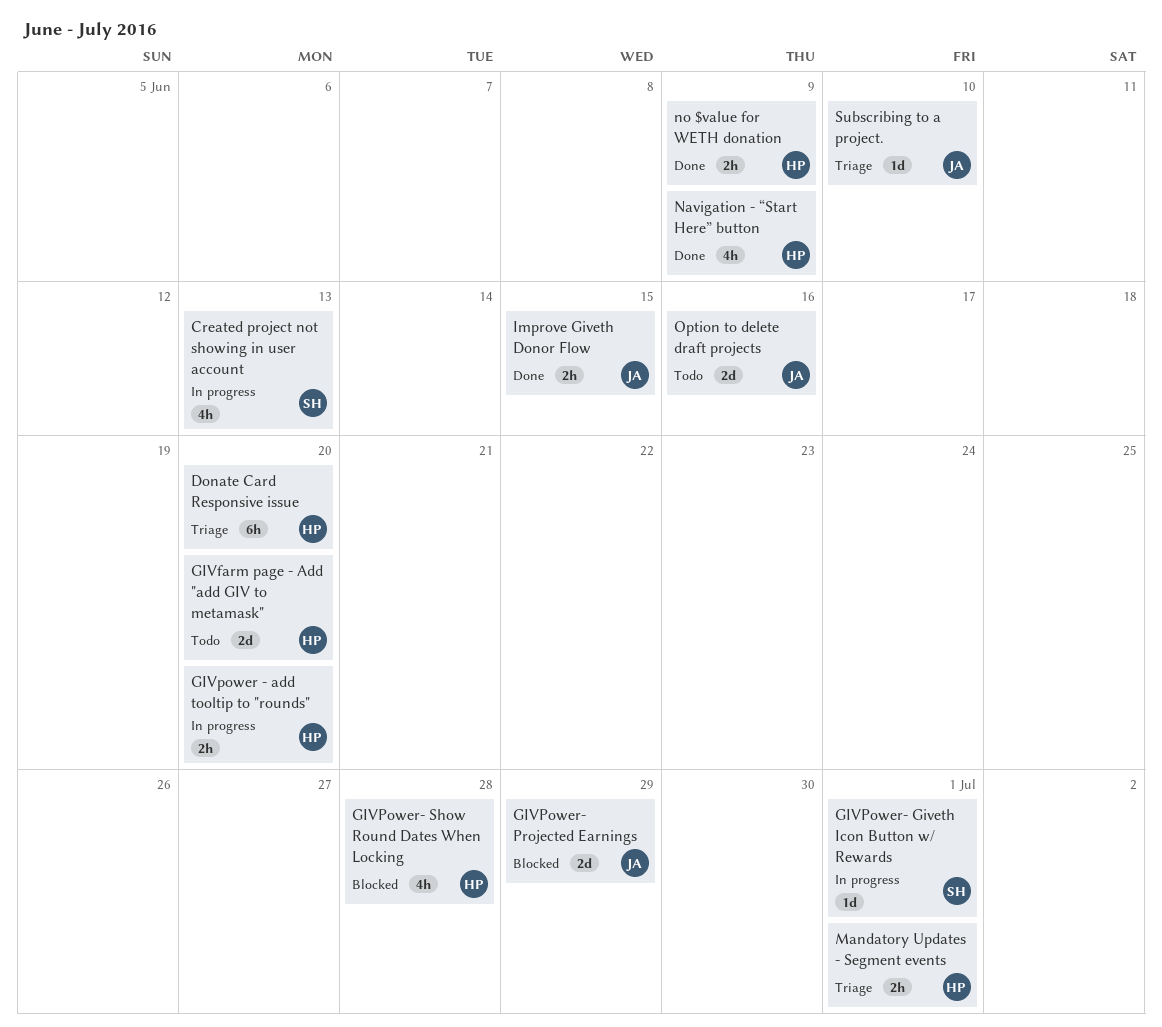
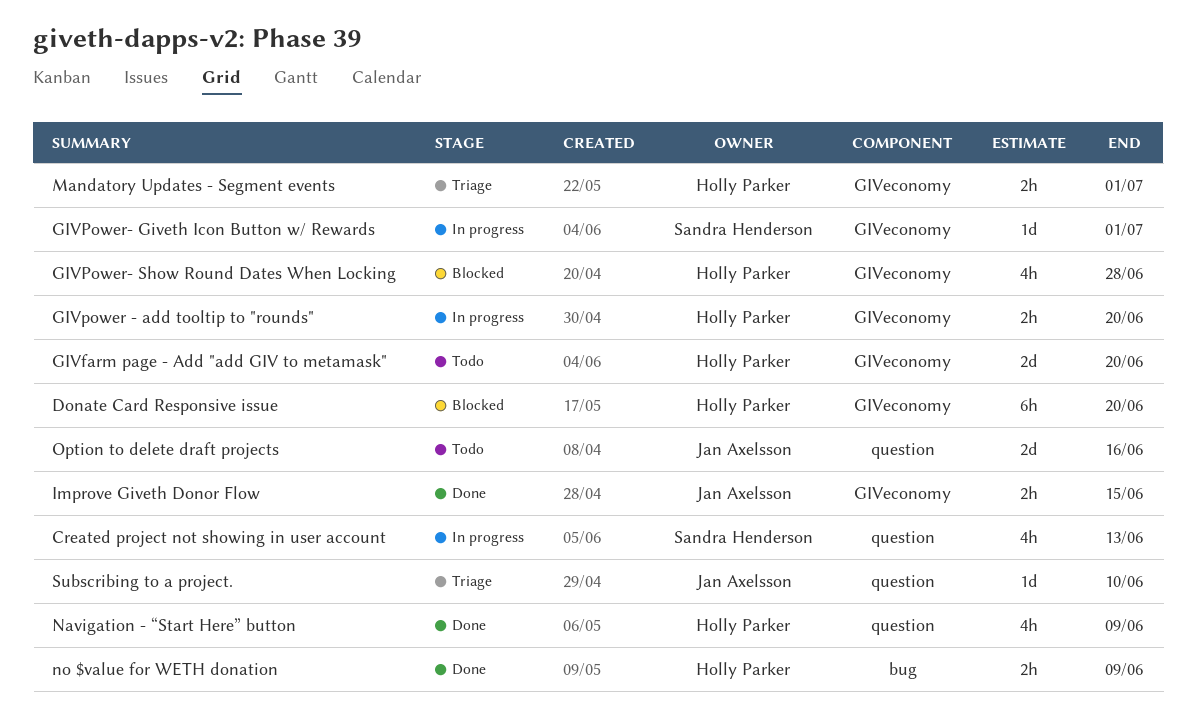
Donate Card Responsive issue, status: Triage -> Blocked
GIVPower- Projected Earnings: present -> none

